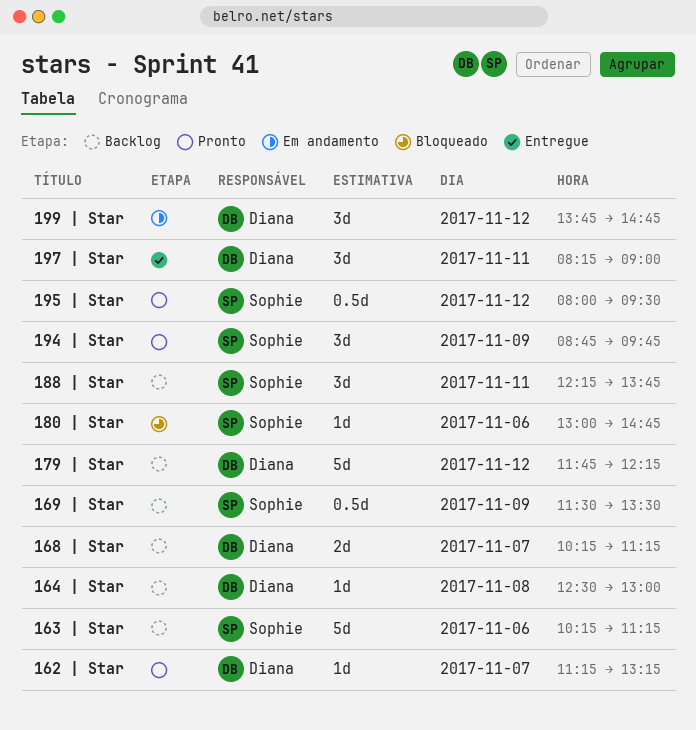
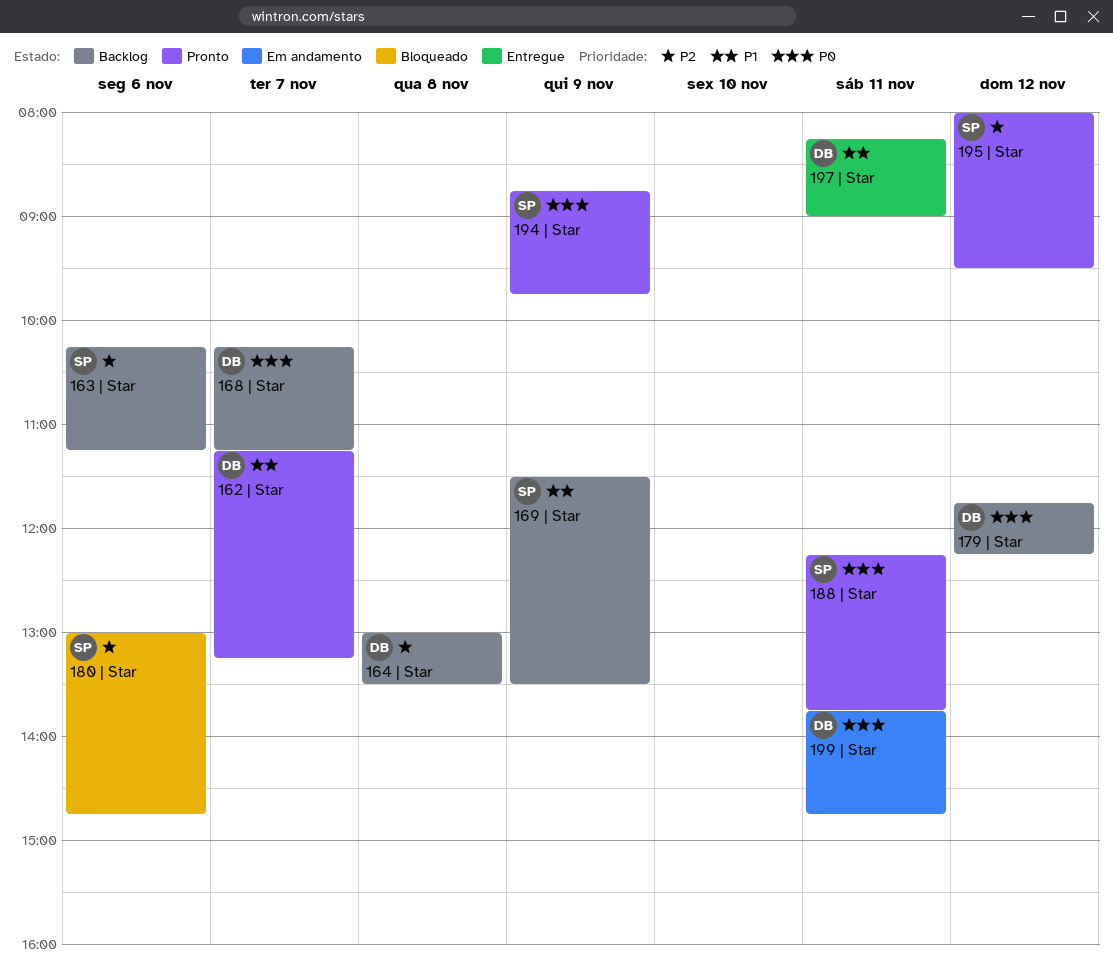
164 | Star, begins: 12:30 -> 13:00
164 | Star, ends: 13:00 -> 13:30
188 | Star, status: Backlog -> Pronto
199 | Star, day: Nov 12 -> Nov 11

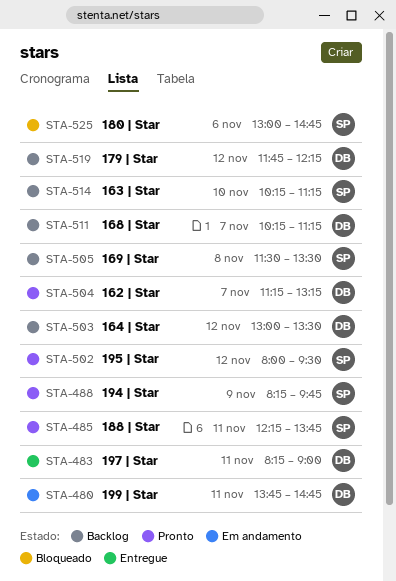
163 | Star, day: Nov 6 -> Nov 10
164 | Star, day: Nov 8 -> Nov 12
169 | Star, day: Nov 9 -> Nov 8
194 | Star, begins: 08:45 -> 08:15

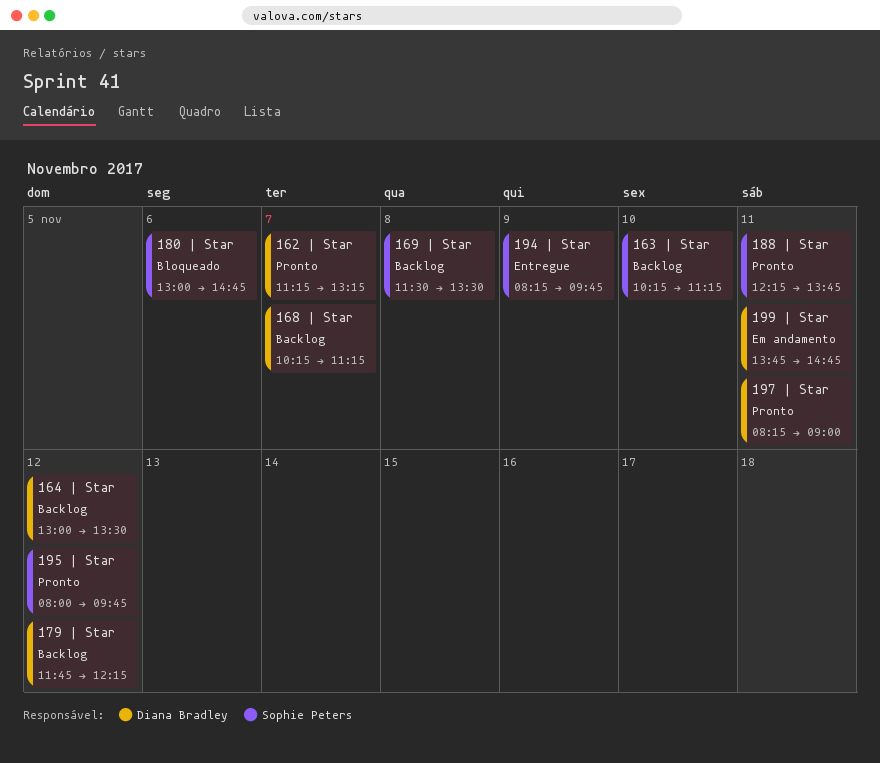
194 | Star, status: Pronto -> Entregue
195 | Star, ends: 09:30 -> 09:45
197 | Star, status: Entregue -> Pronto

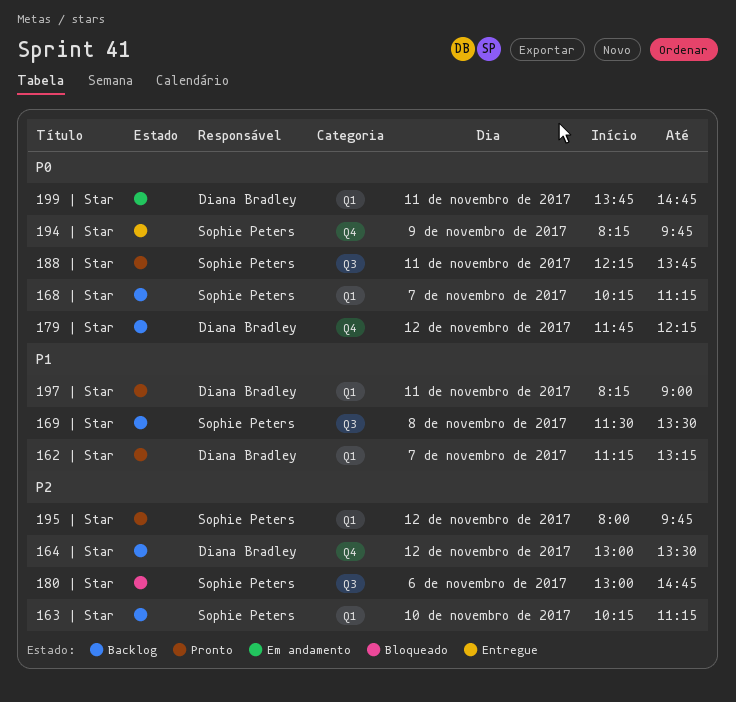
168 | Star, owner: Diana Bradley -> Sophie Peters

